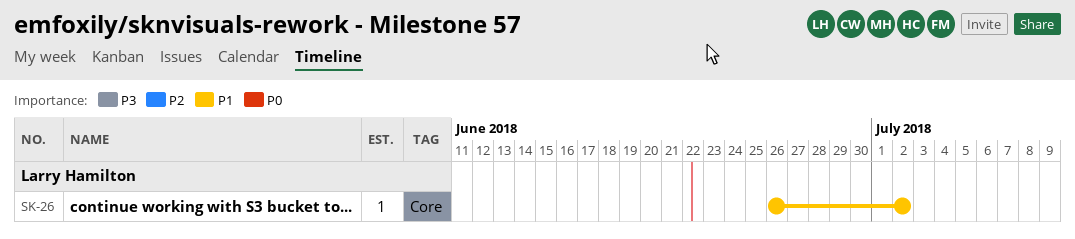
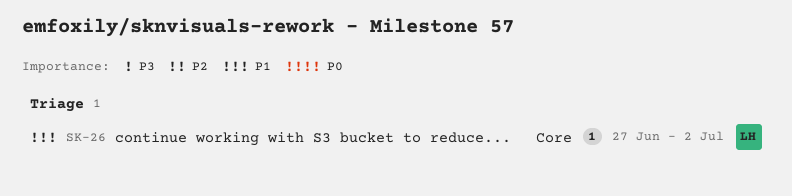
SK-26, start: Jun 26 -> Jun 27

